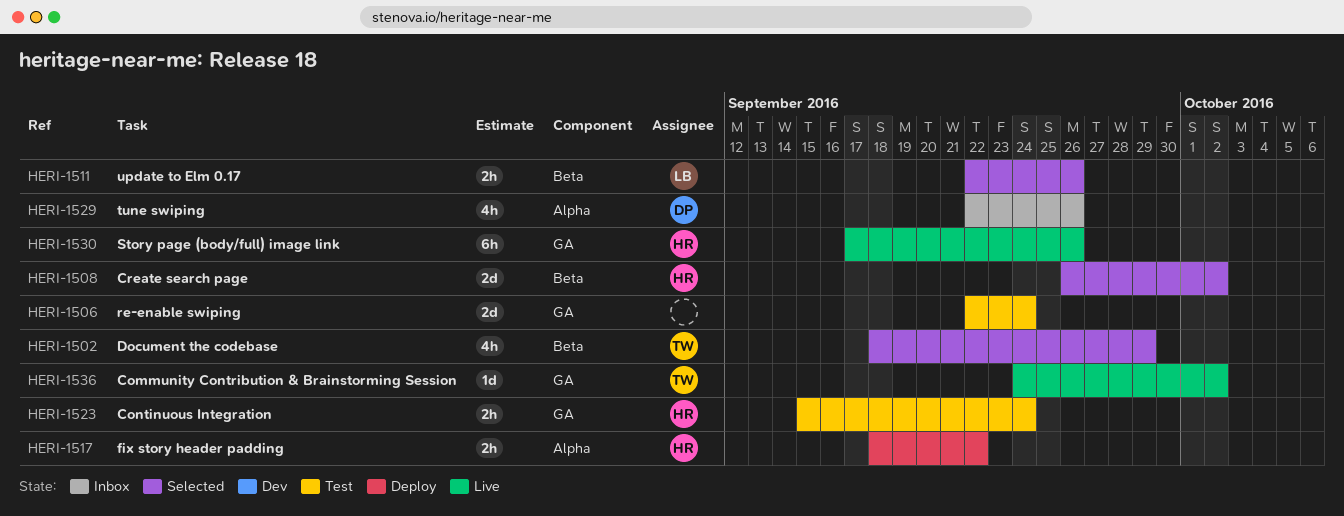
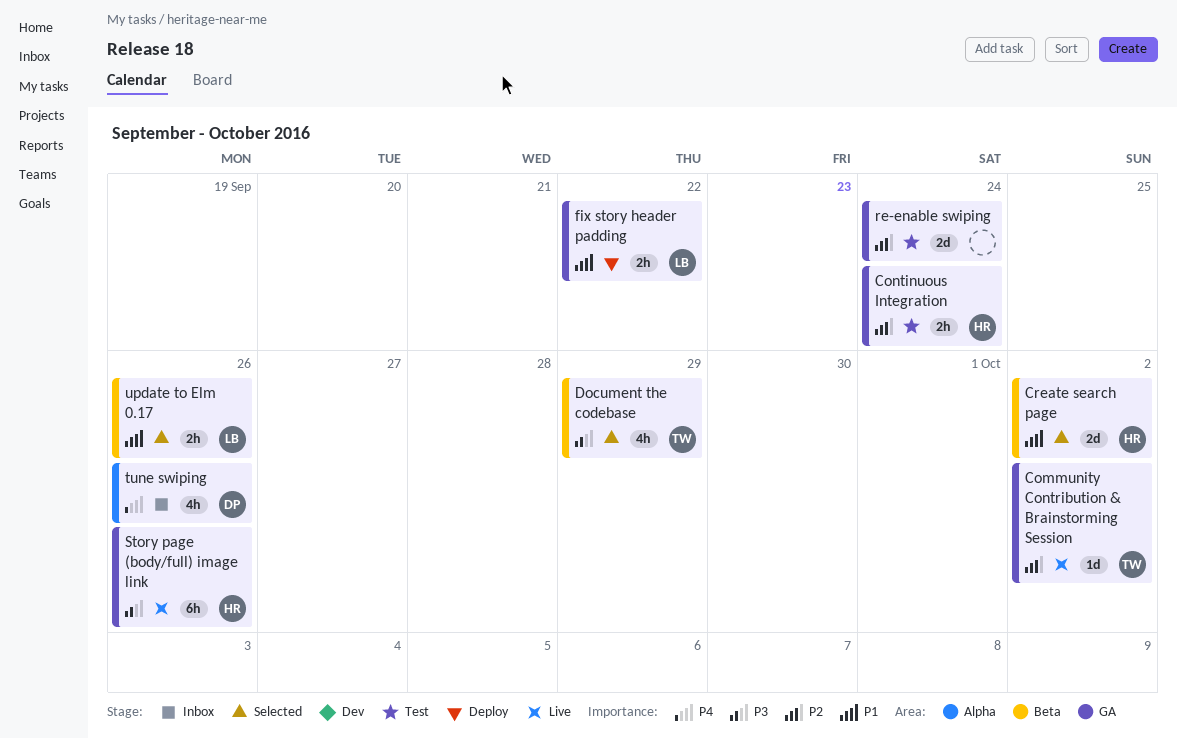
fix story header padding, owner: HR -> LB
fix story header padding, label: Alpha -> GA

